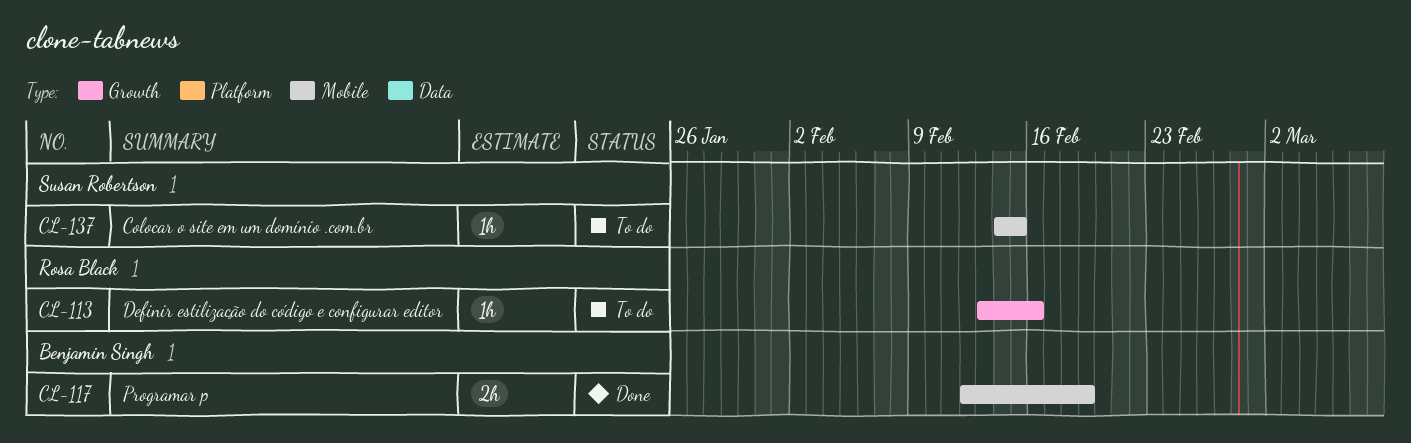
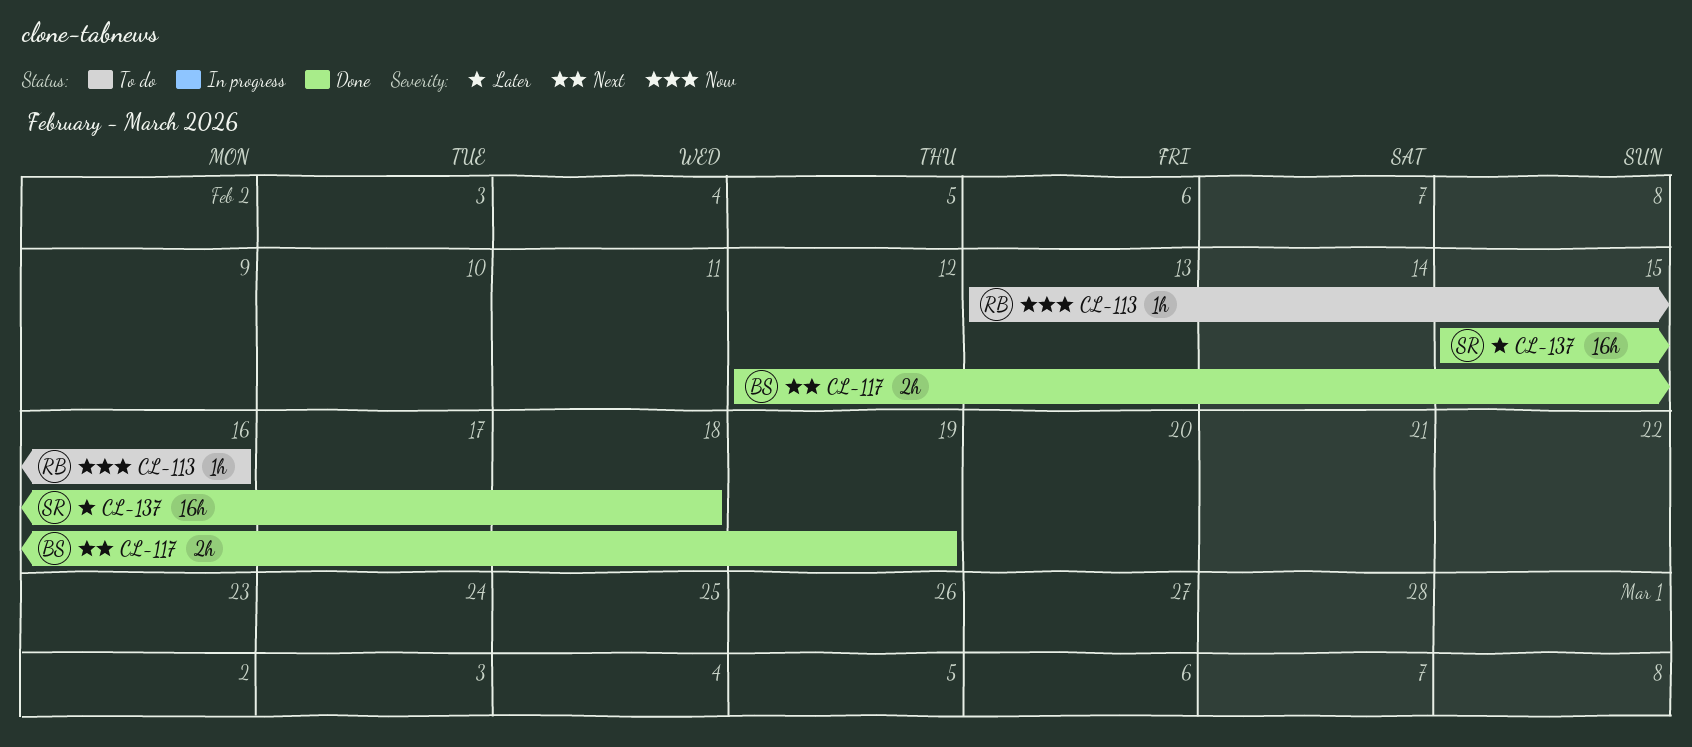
CL-137, status: To do -> Done
CL-137, estimate: 1h -> 16h
CL-137, start: Feb 14 -> Feb 15
CL-137, due: Feb 15 -> Feb 18

